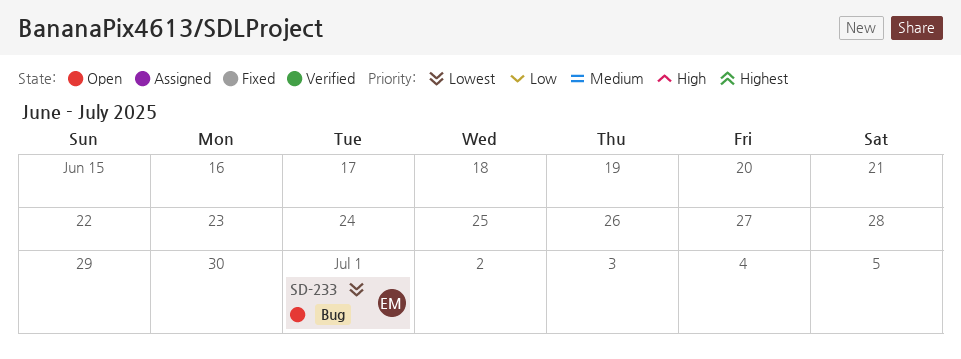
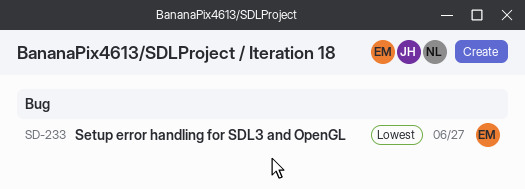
SD-233, due: Jul 1 -> Jun 27

